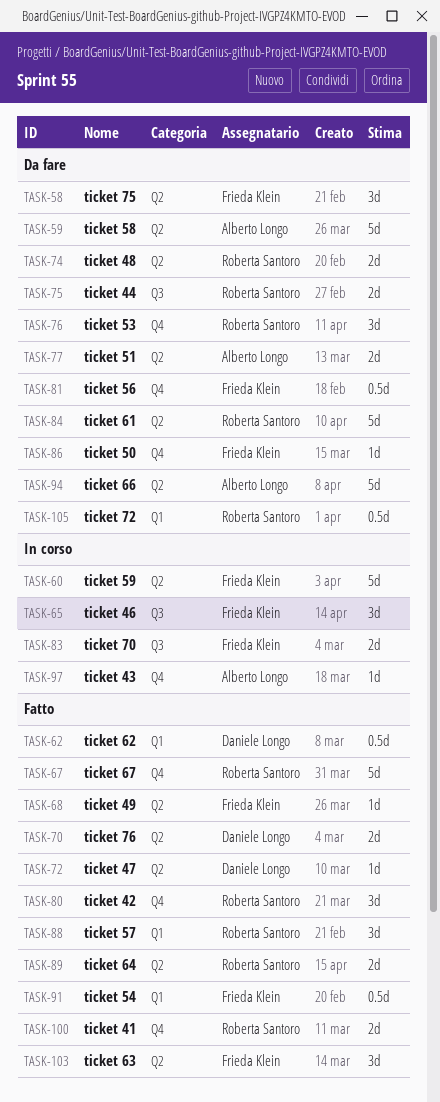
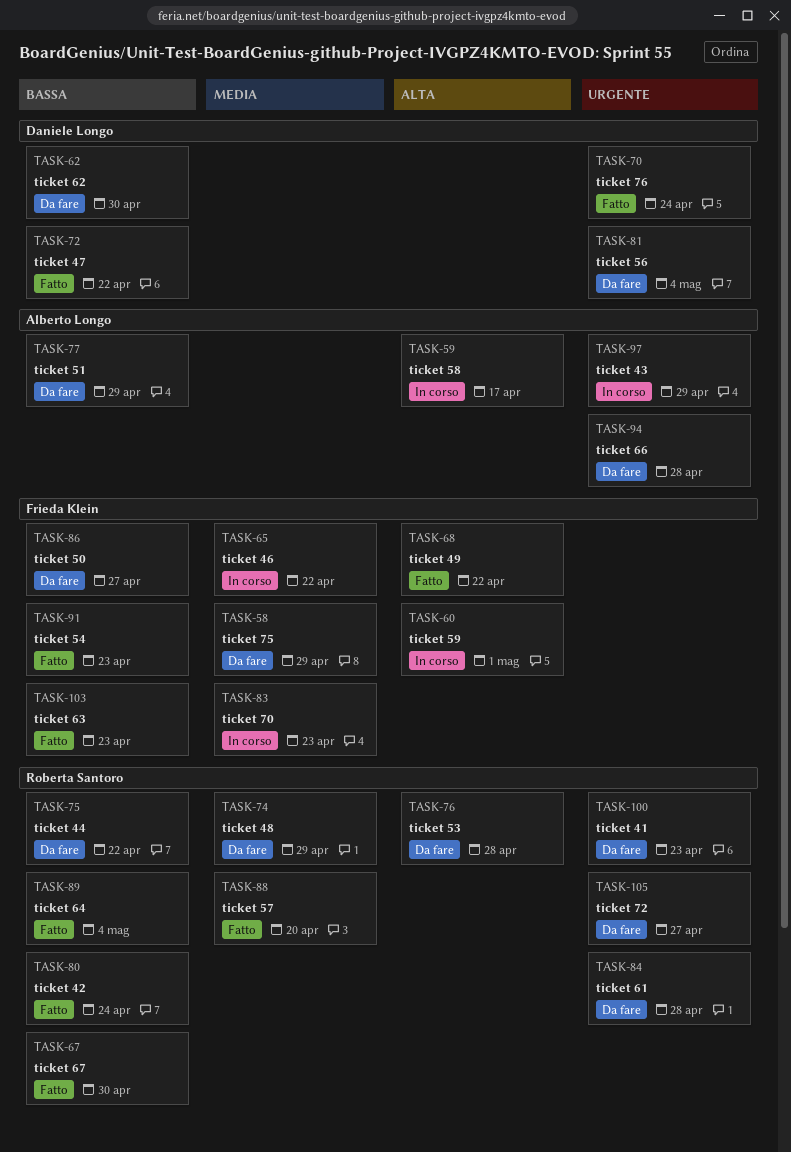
TASK-59, status: Da fare -> In corso
TASK-62, status: Fatto -> Da fare
TASK-81, owner: Frieda Klein -> Daniele Longo
TASK-100, status: Fatto -> Da fare

